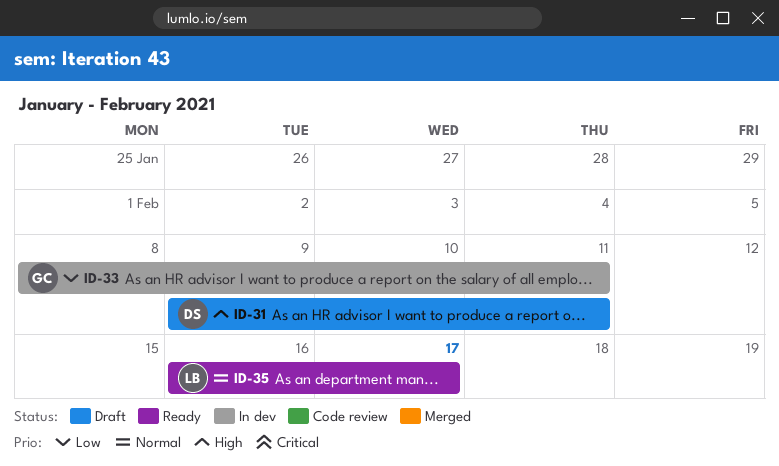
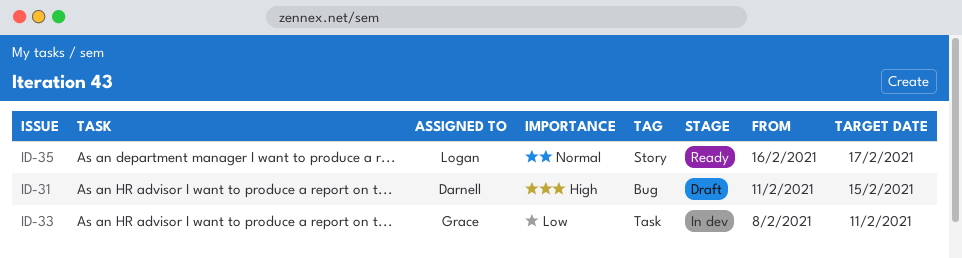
ID-31, start: Feb 9 -> Feb 11
ID-31, due: Feb 11 -> Feb 15

